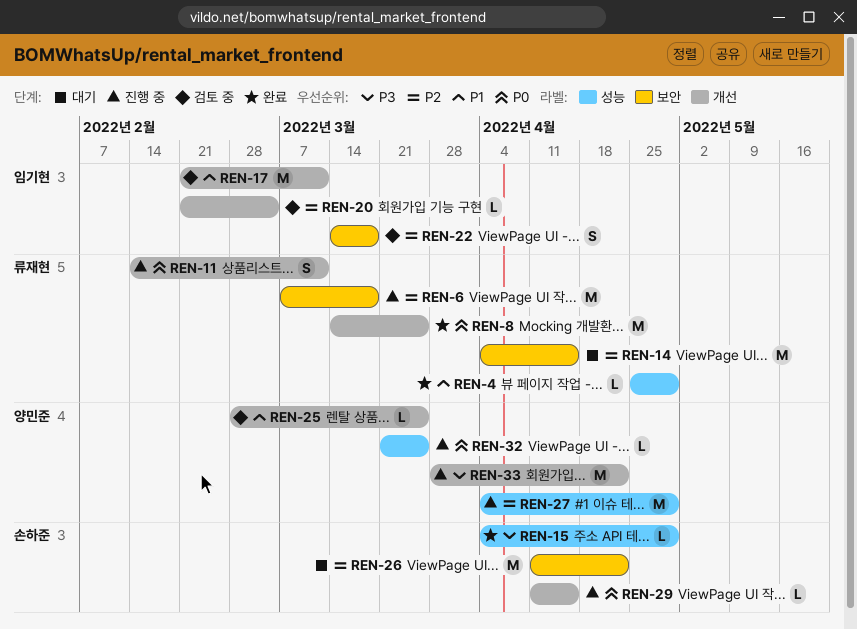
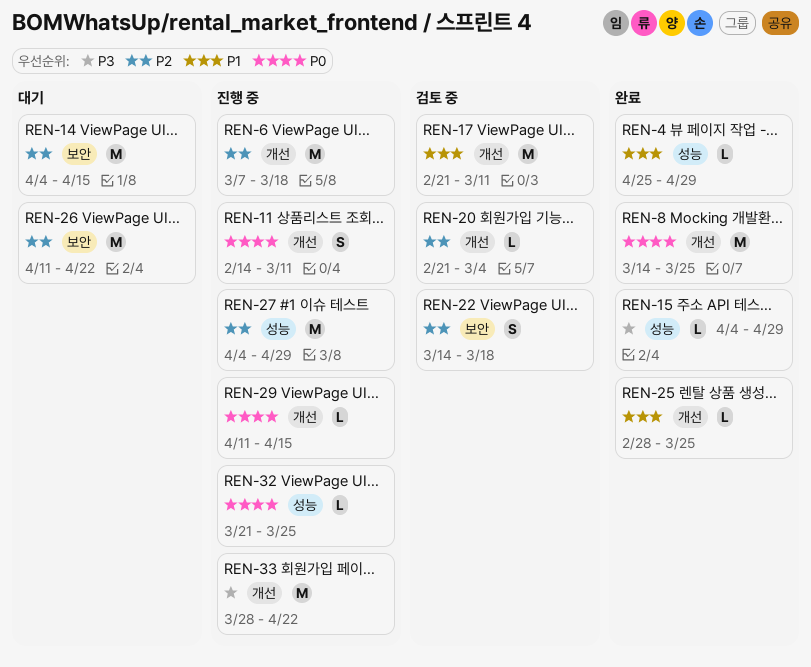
REN-6, label: 보안 -> 개선
REN-25, status: 검토 중 -> 완료

